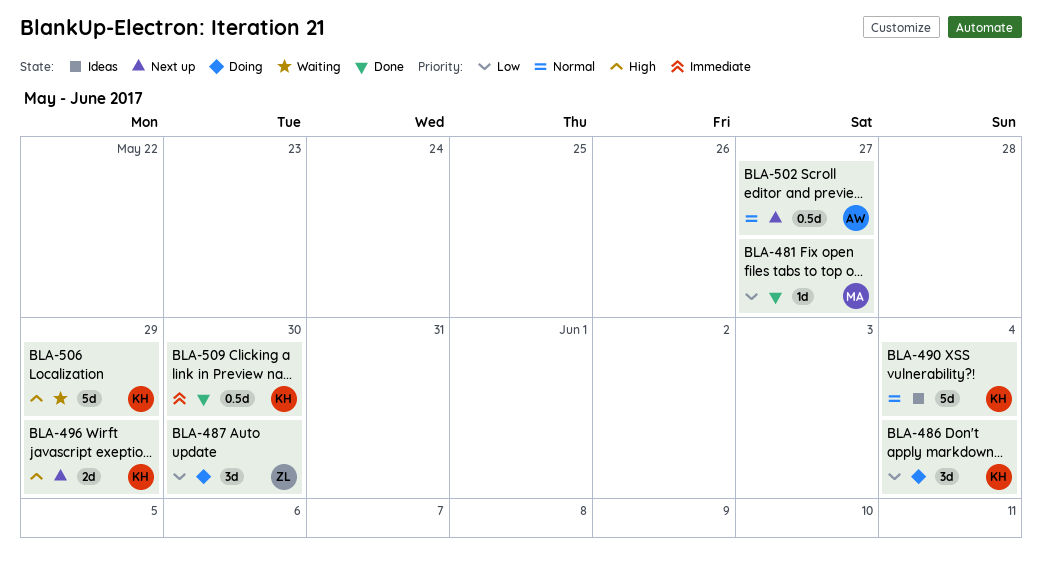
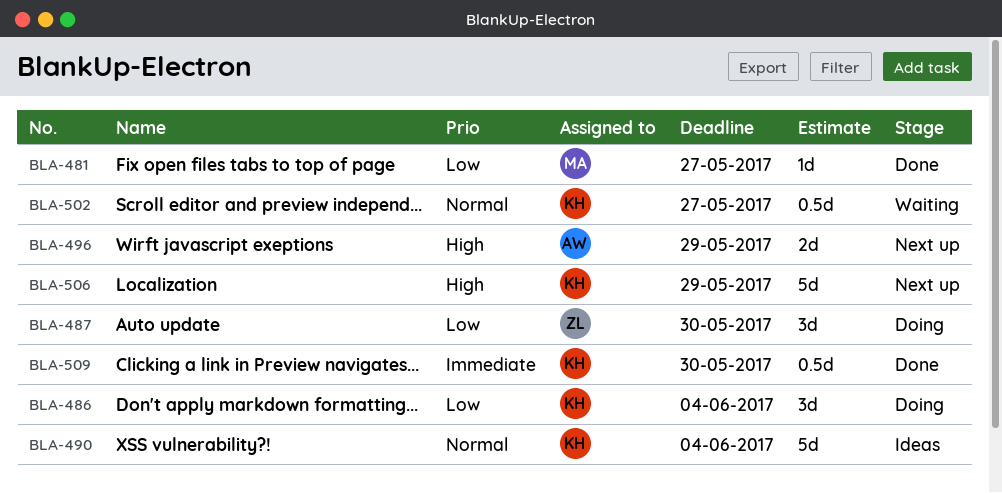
BLA-496, owner: KH -> AW
BLA-502, status: Next up -> Waiting
BLA-502, owner: AW -> KH
BLA-506, status: Waiting -> Next up

